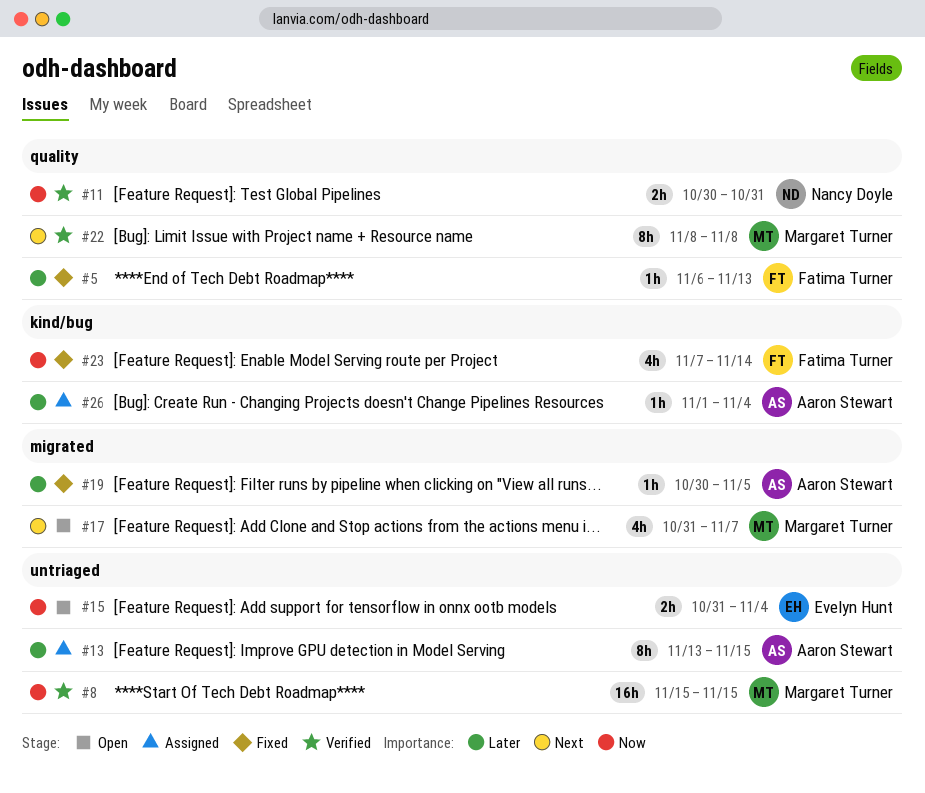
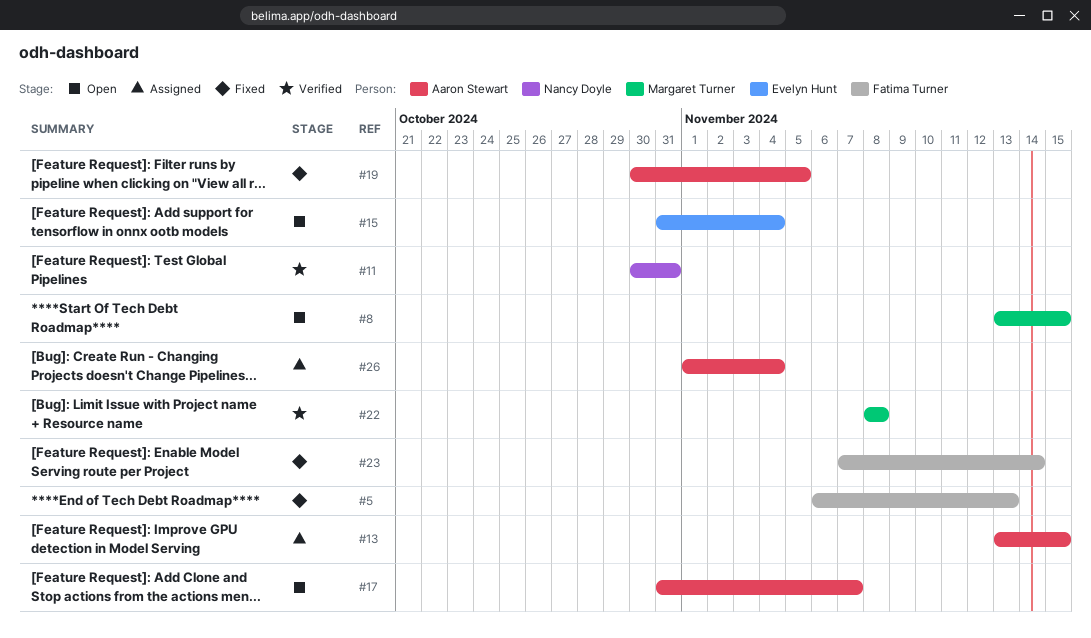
#8, status: Verified -> Open
#8, start: Nov 15 -> Nov 13
#17, owner: Margaret Turner -> Aaron Stewart

